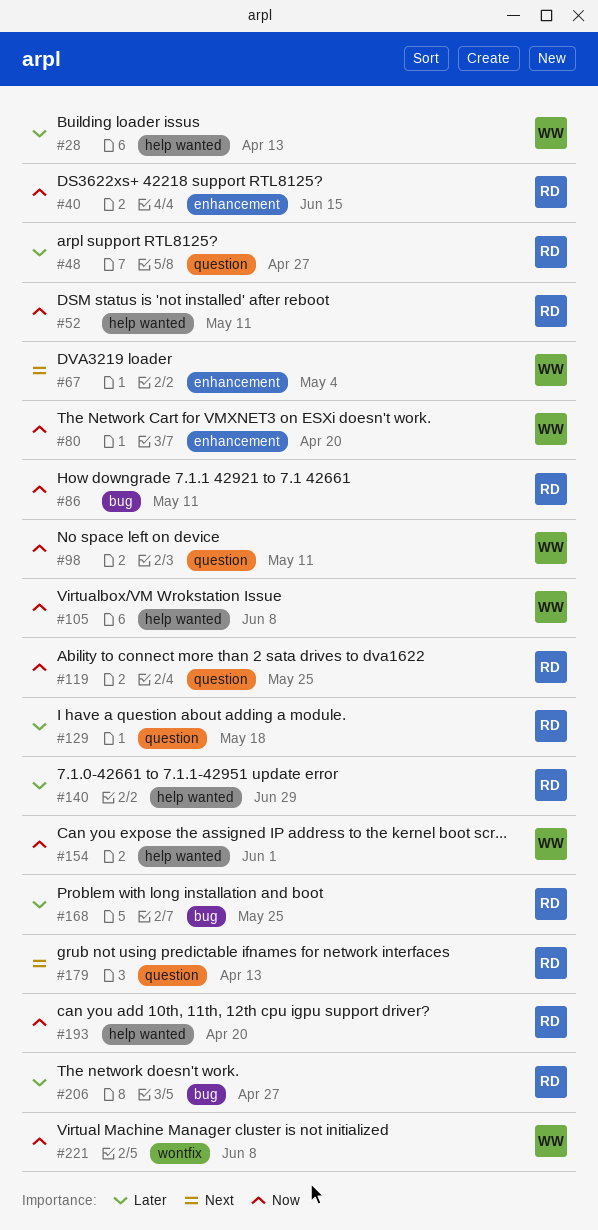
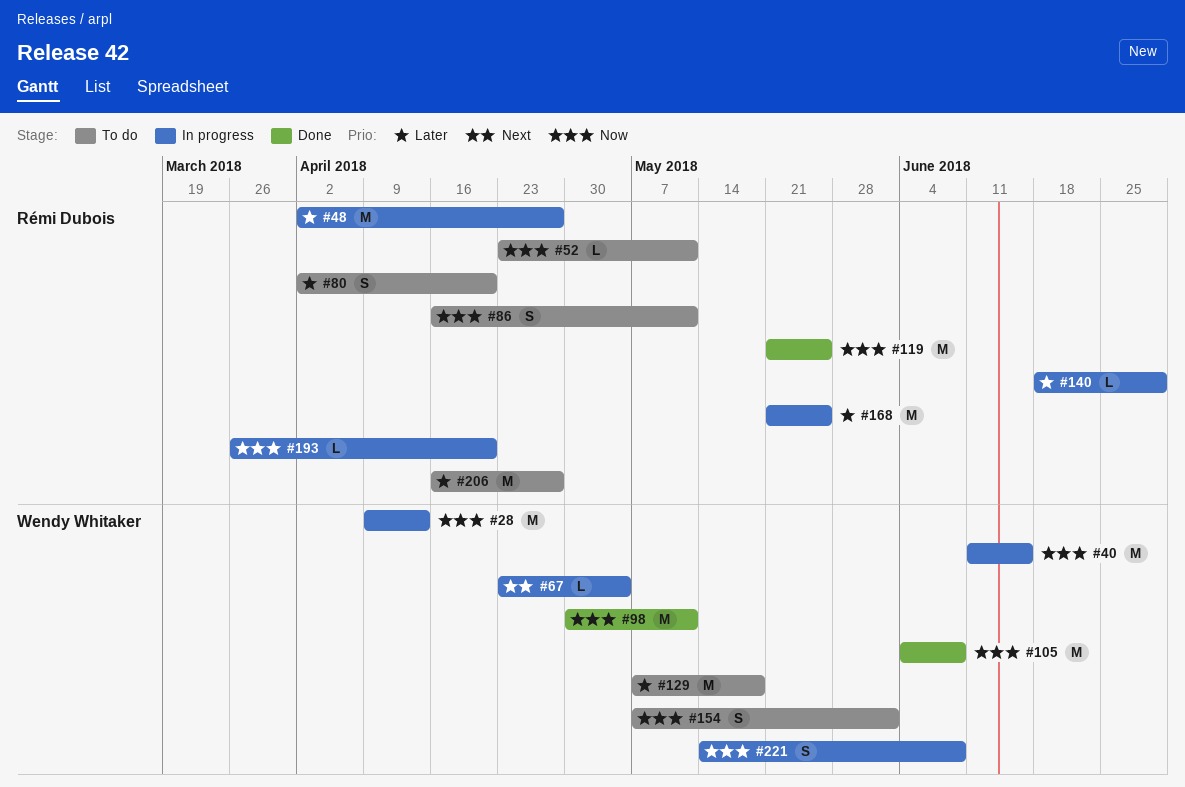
#28, priority: Later -> Now
#40, owner: Rémi Dubois -> Wendy Whitaker
#80, owner: Wendy Whitaker -> Rémi Dubois
#80, priority: Now -> Later
#129, owner: Rémi Dubois -> Wendy Whitaker
#179: present -> none

